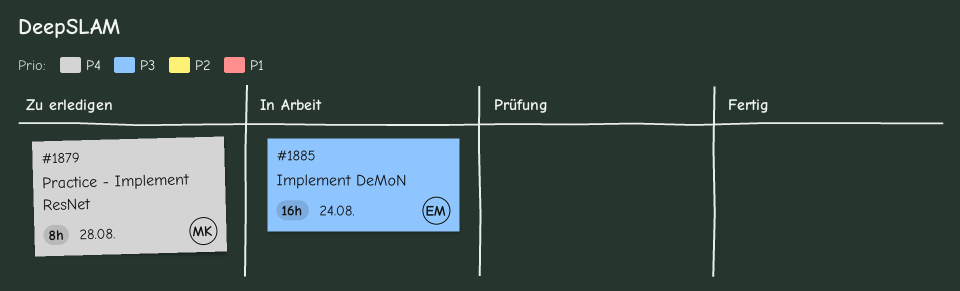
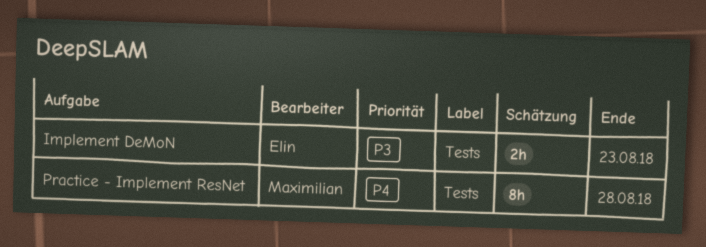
Implement DeMoN, estimate: 16h -> 2h
Implement DeMoN, due: Aug 24 -> Aug 23

